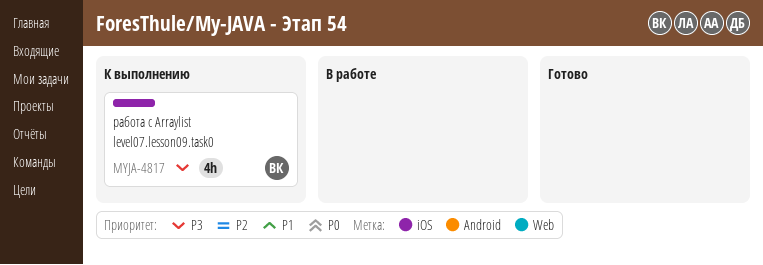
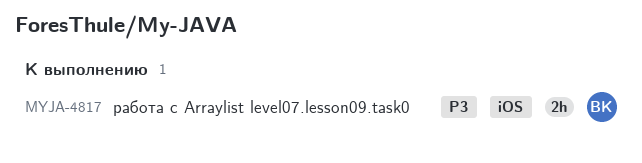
MYJA-4817, estimate: 4h -> 2h

